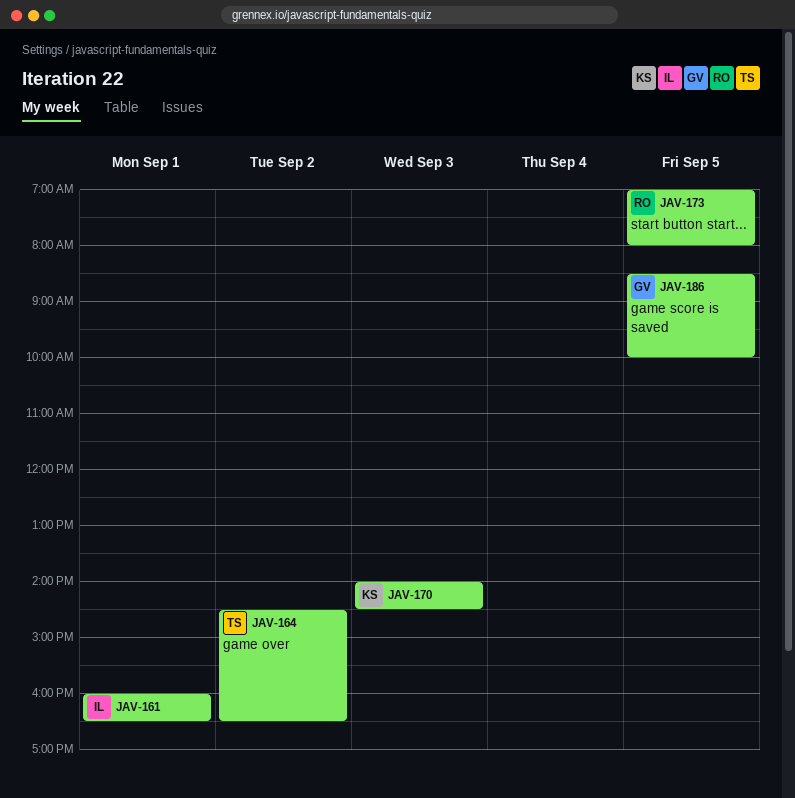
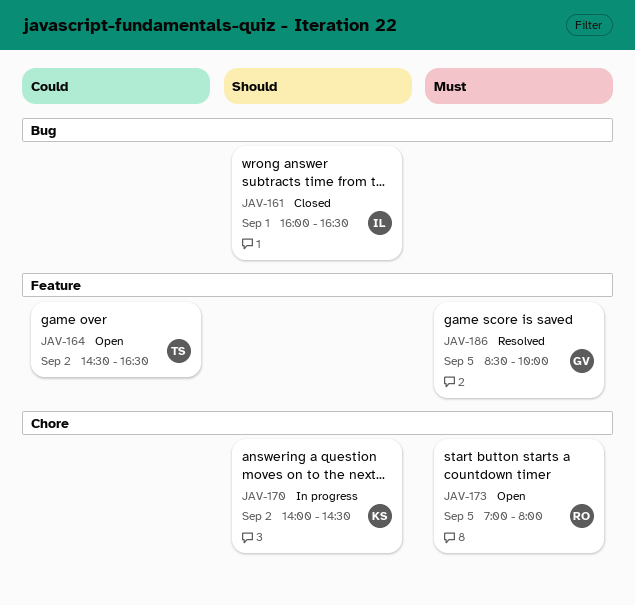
JAV-170, day: Sep 3 -> Sep 2

